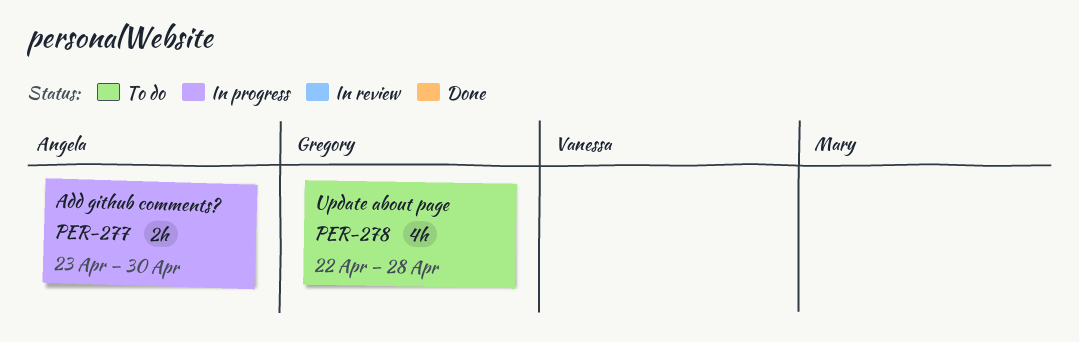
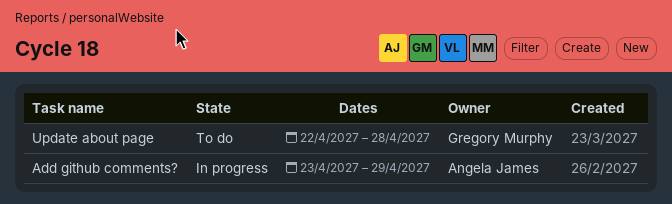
Add github comments?, due: Apr 30 -> Apr 29

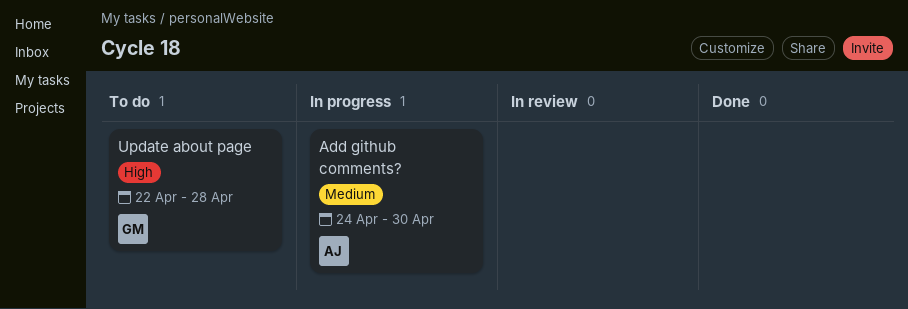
Add github comments?, start: Apr 23 -> Apr 24
Add github comments?, due: Apr 29 -> Apr 30

